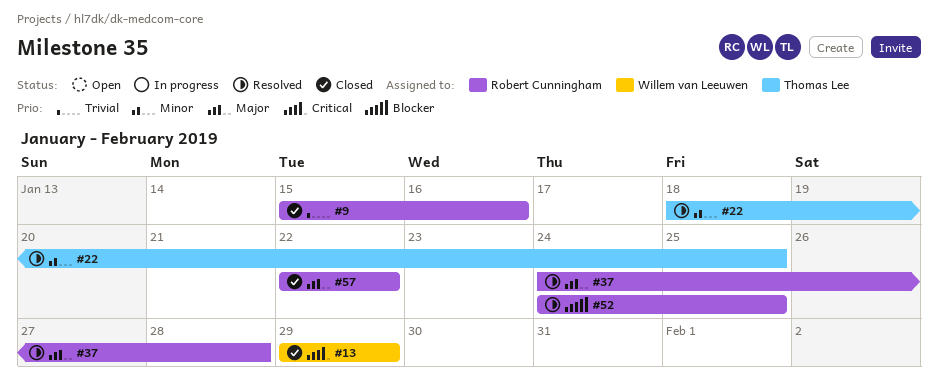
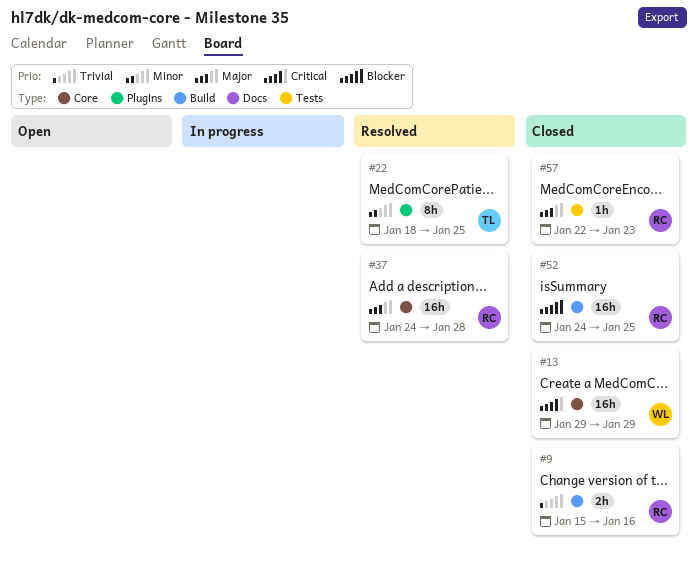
#52, status: Resolved -> Closed
#57, due: Jan 22 -> Jan 23

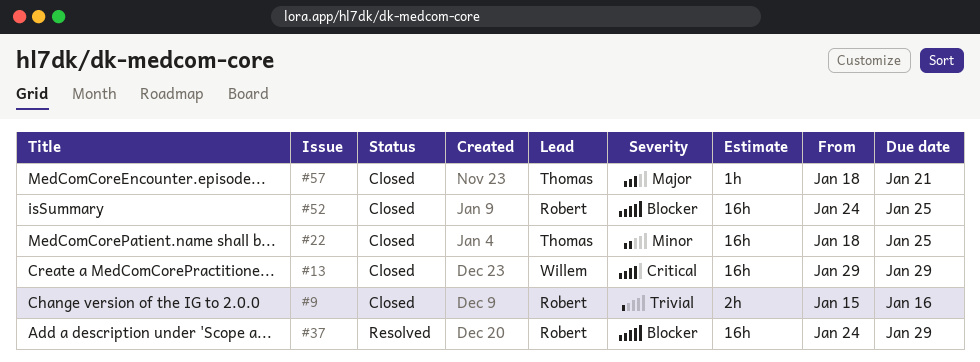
#22, status: Resolved -> Closed
#22, estimate: 8h -> 16h
#37, priority: Major -> Blocker
#37, due: Jan 28 -> Jan 29
#57, owner: Robert -> Thomas
#57, start: Jan 22 -> Jan 18
#57, due: Jan 23 -> Jan 21

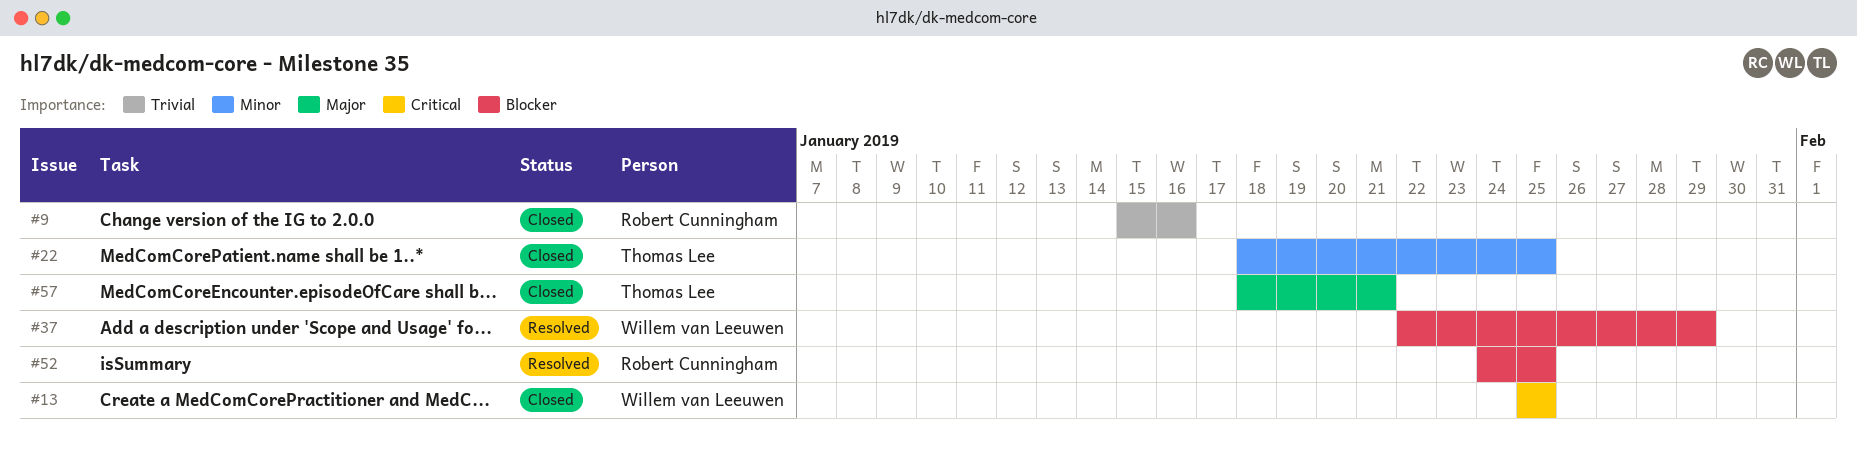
#13, start: Jan 29 -> Jan 25
#13, due: Jan 29 -> Jan 25
#37, owner: Robert Cunningham -> Willem van Leeuwen
#37, start: Jan 24 -> Jan 22
#52, status: Closed -> Resolved

